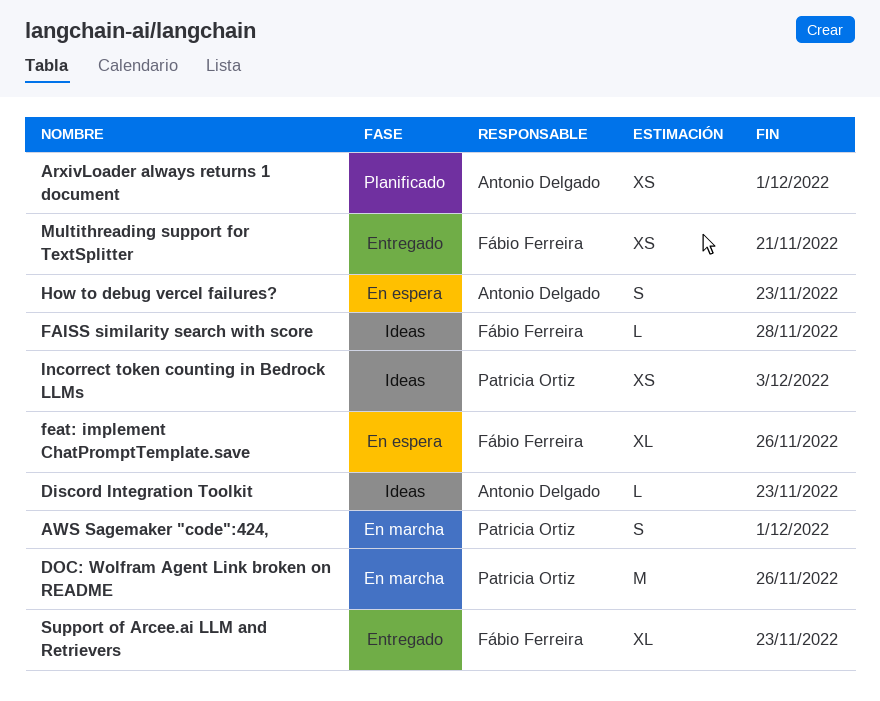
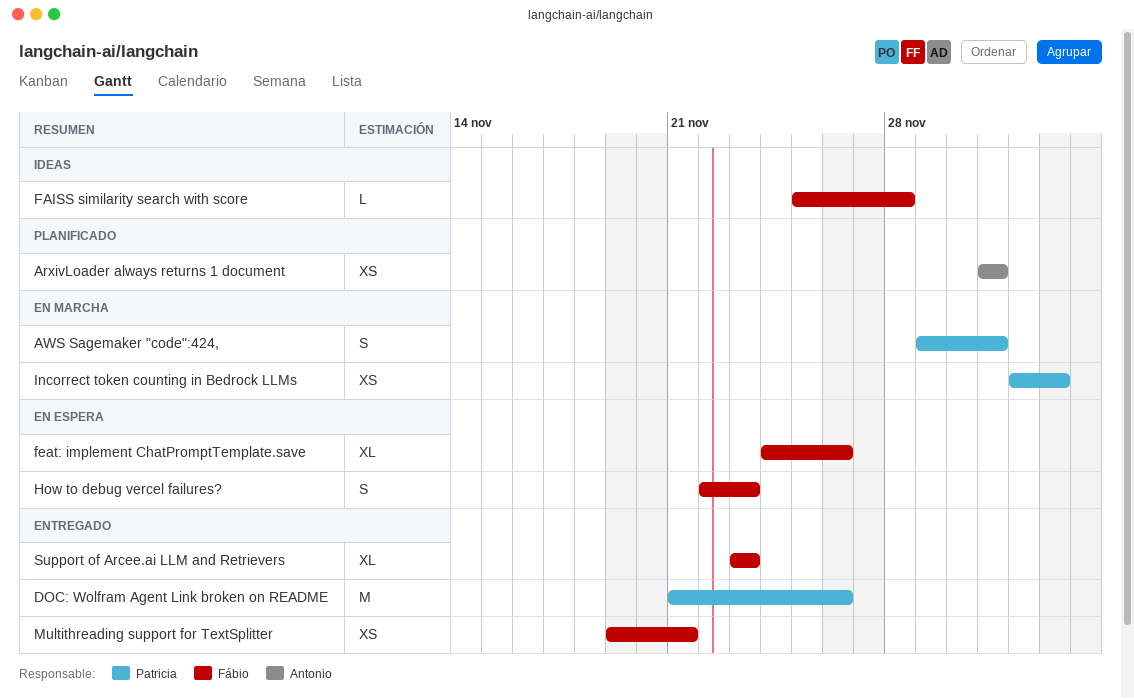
Discord Integration Toolkit: present -> none
DOC: Wolfram Agent Link broken on README, status: En marcha -> Entregado
How to debug vercel failures?, owner: Antonio Delgado -> Fábio Ferreira
Incorrect token counting in Bedrock LLMs, status: Ideas -> En marcha

